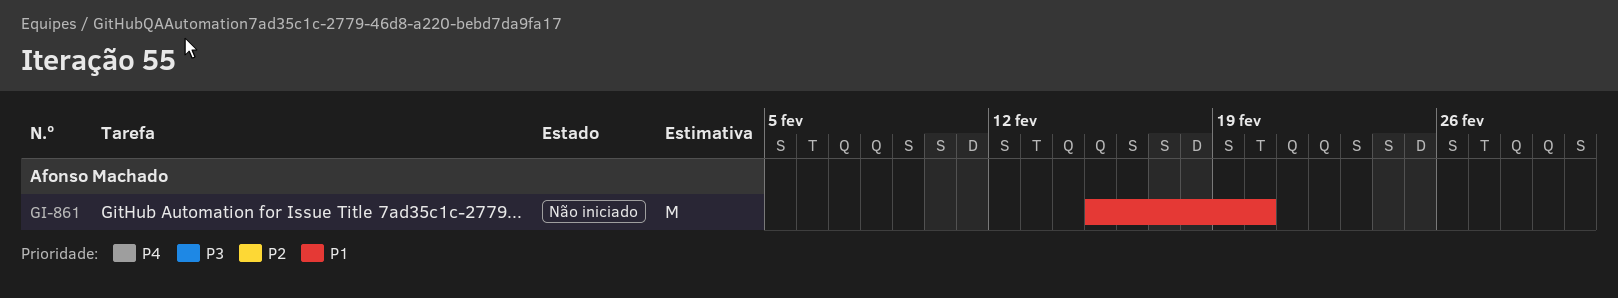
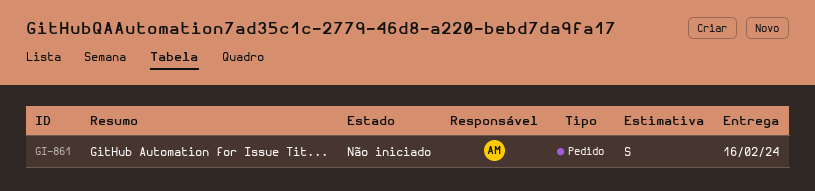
GI-861, estimate: M -> S
GI-861, due: Feb 20 -> Feb 16

